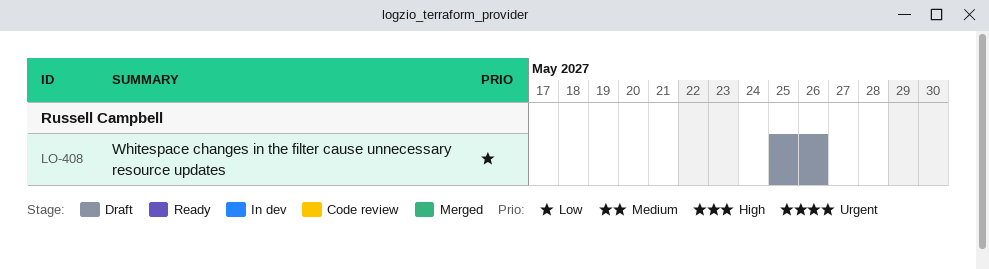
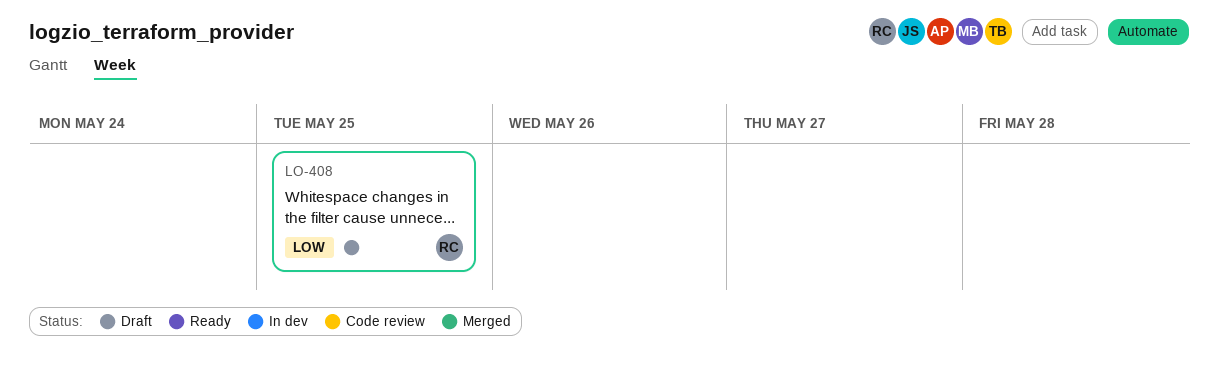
LO-408, due: May 26 -> May 25

